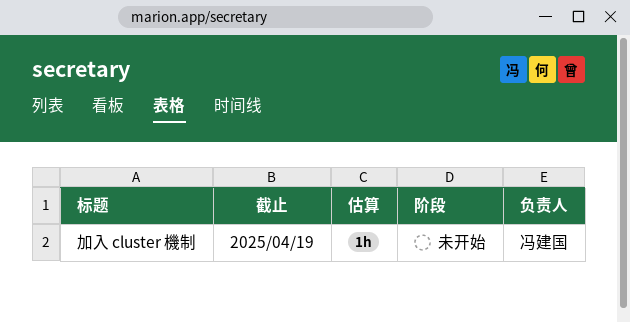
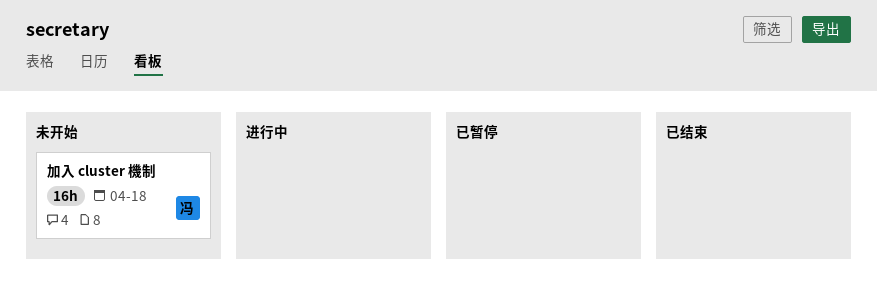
加入 cluster 機制, estimate: 1h -> 16h
加入 cluster 機制, due: Apr 19 -> Apr 18

